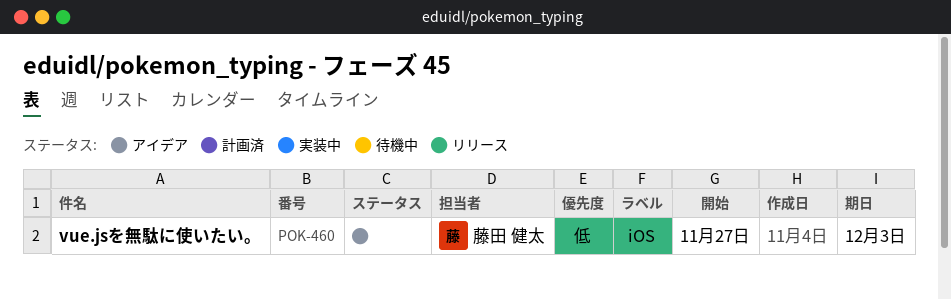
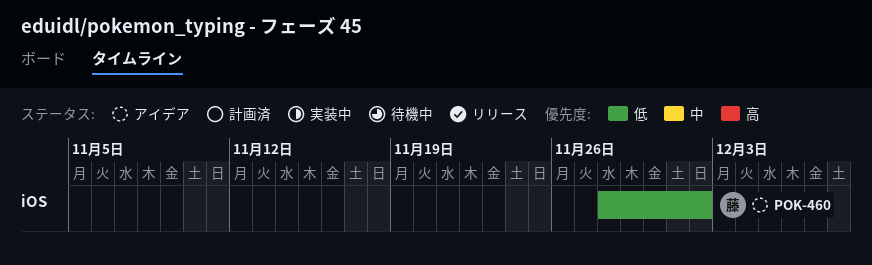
POK-460, start: Nov 27 -> Nov 28
POK-460, due: Dec 3 -> Dec 2

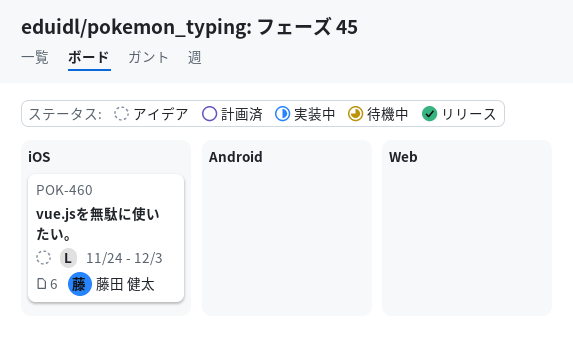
POK-460, start: Nov 28 -> Nov 24
POK-460, due: Dec 2 -> Dec 3

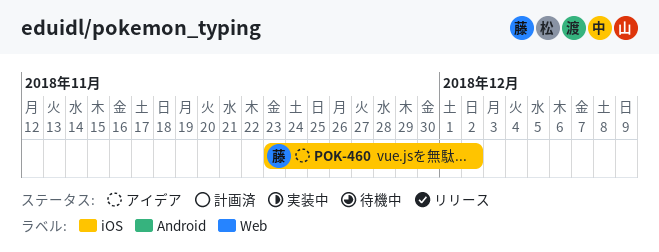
POK-460, start: Nov 24 -> Nov 23
POK-460, due: Dec 3 -> Dec 2

